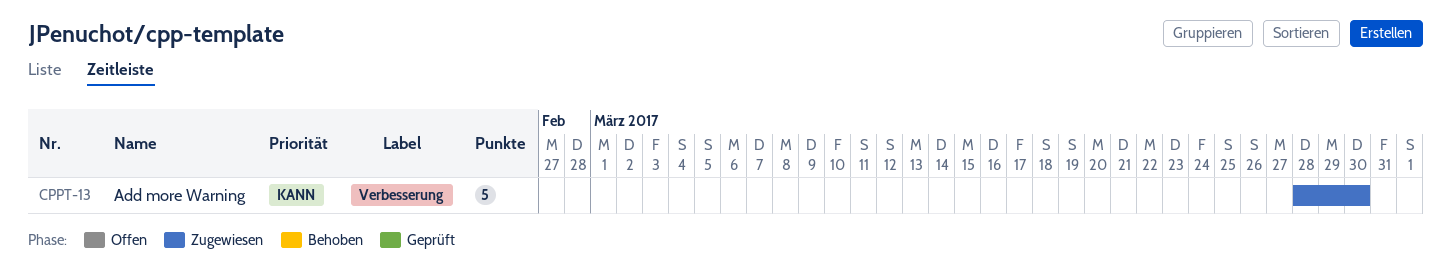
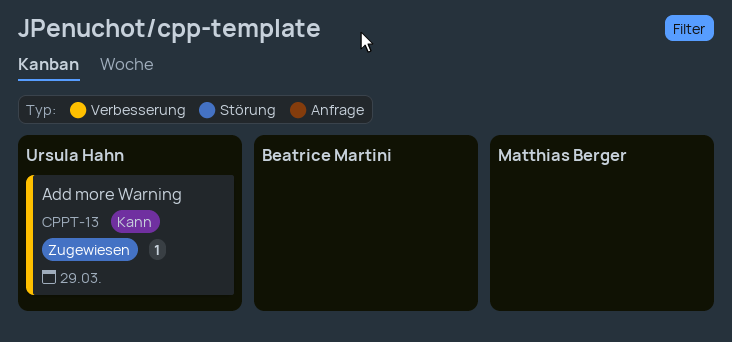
CPPT-13, estimate: 5 -> 1
CPPT-13, due: Mar 30 -> Mar 29

